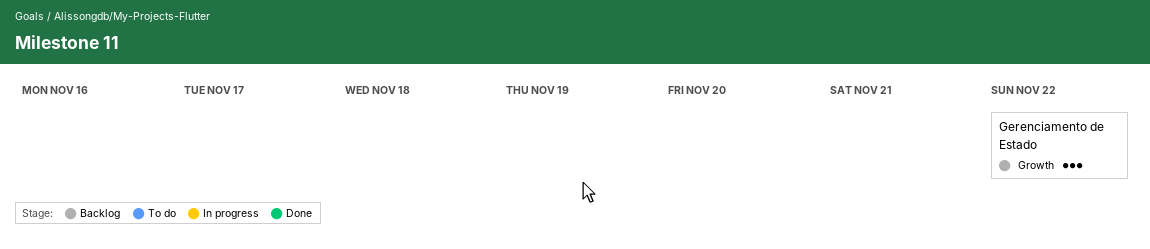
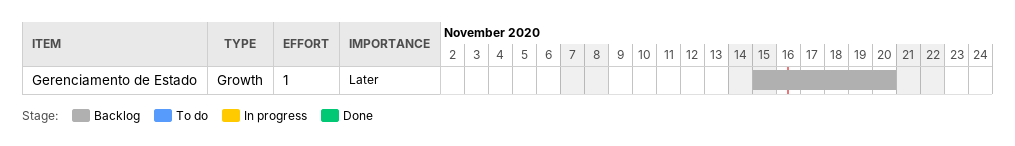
Gerenciamento de Estado, estimate: 3 -> 1
Gerenciamento de Estado, due: Nov 22 -> Nov 20

